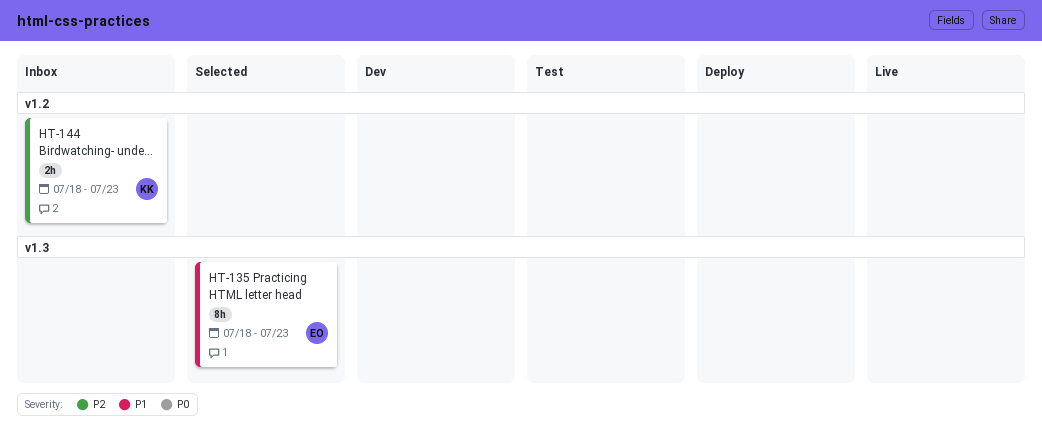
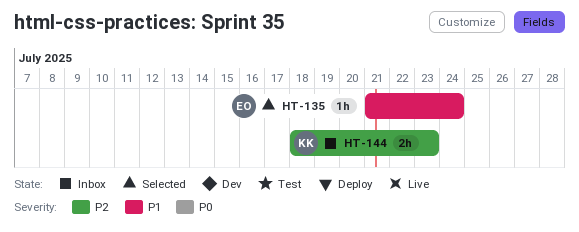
HT-135, estimate: 8h -> 1h
HT-135, start: Jul 18 -> Jul 21
HT-135, due: Jul 23 -> Jul 24

